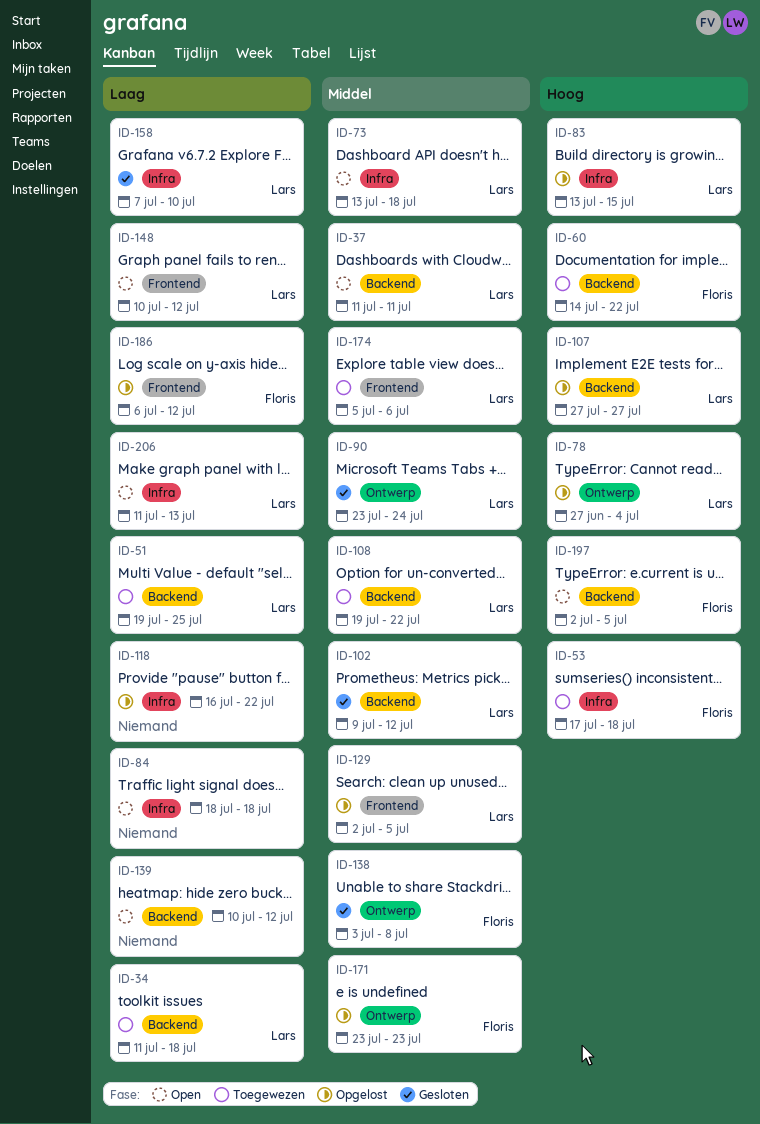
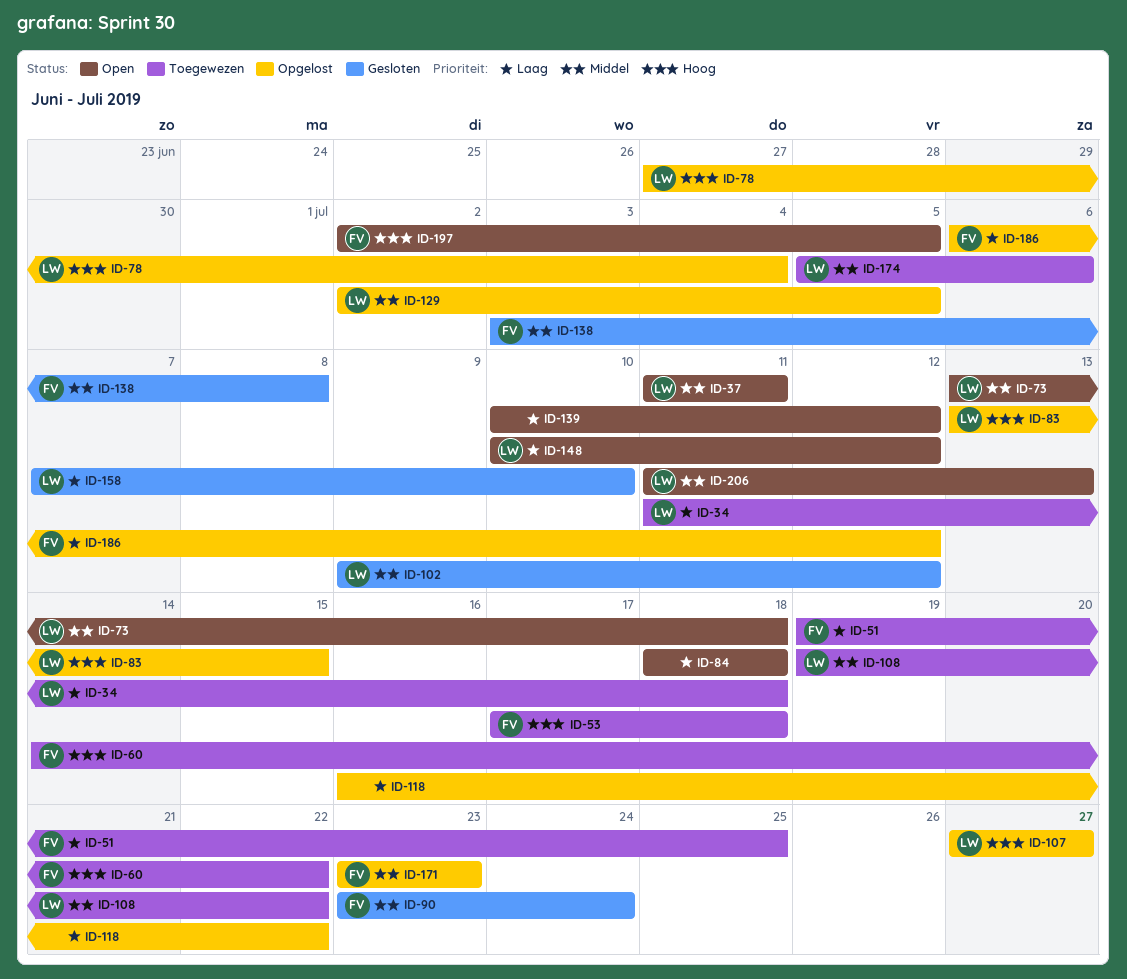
ID-51, owner: Lars -> Floris
ID-90, owner: Lars -> Floris
ID-206, priority: Laag -> Middel

